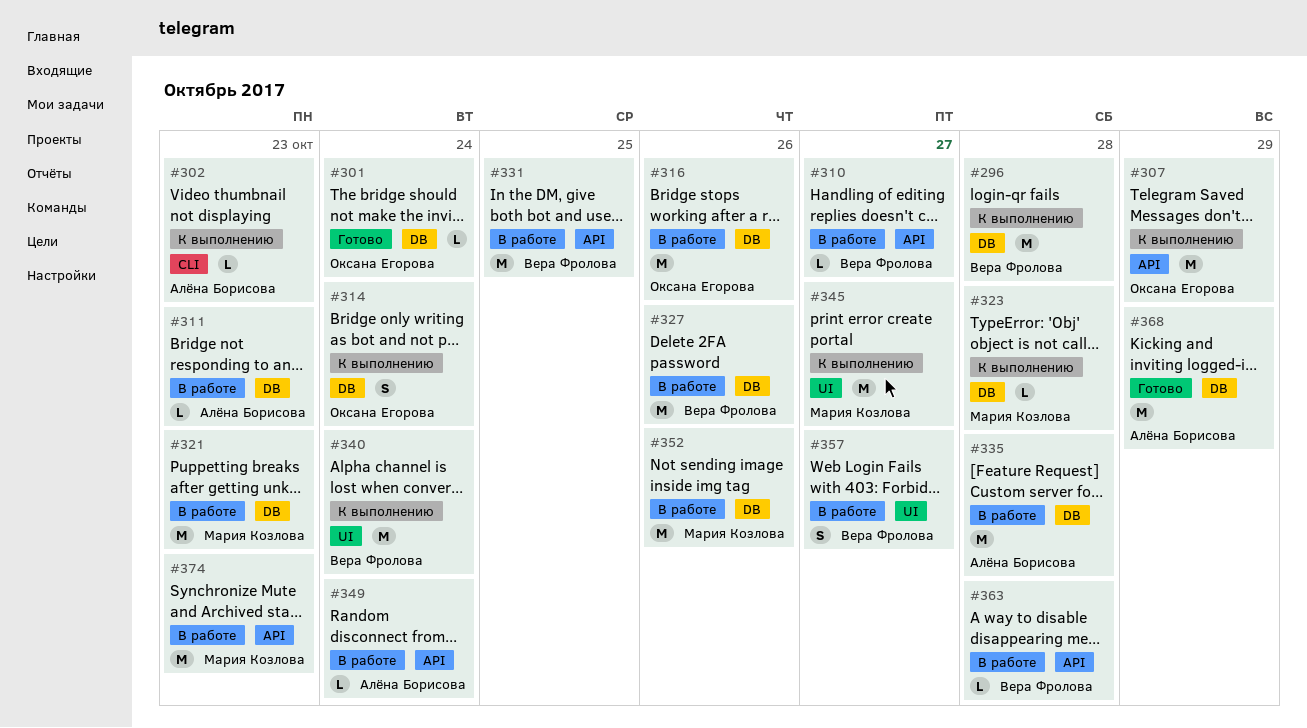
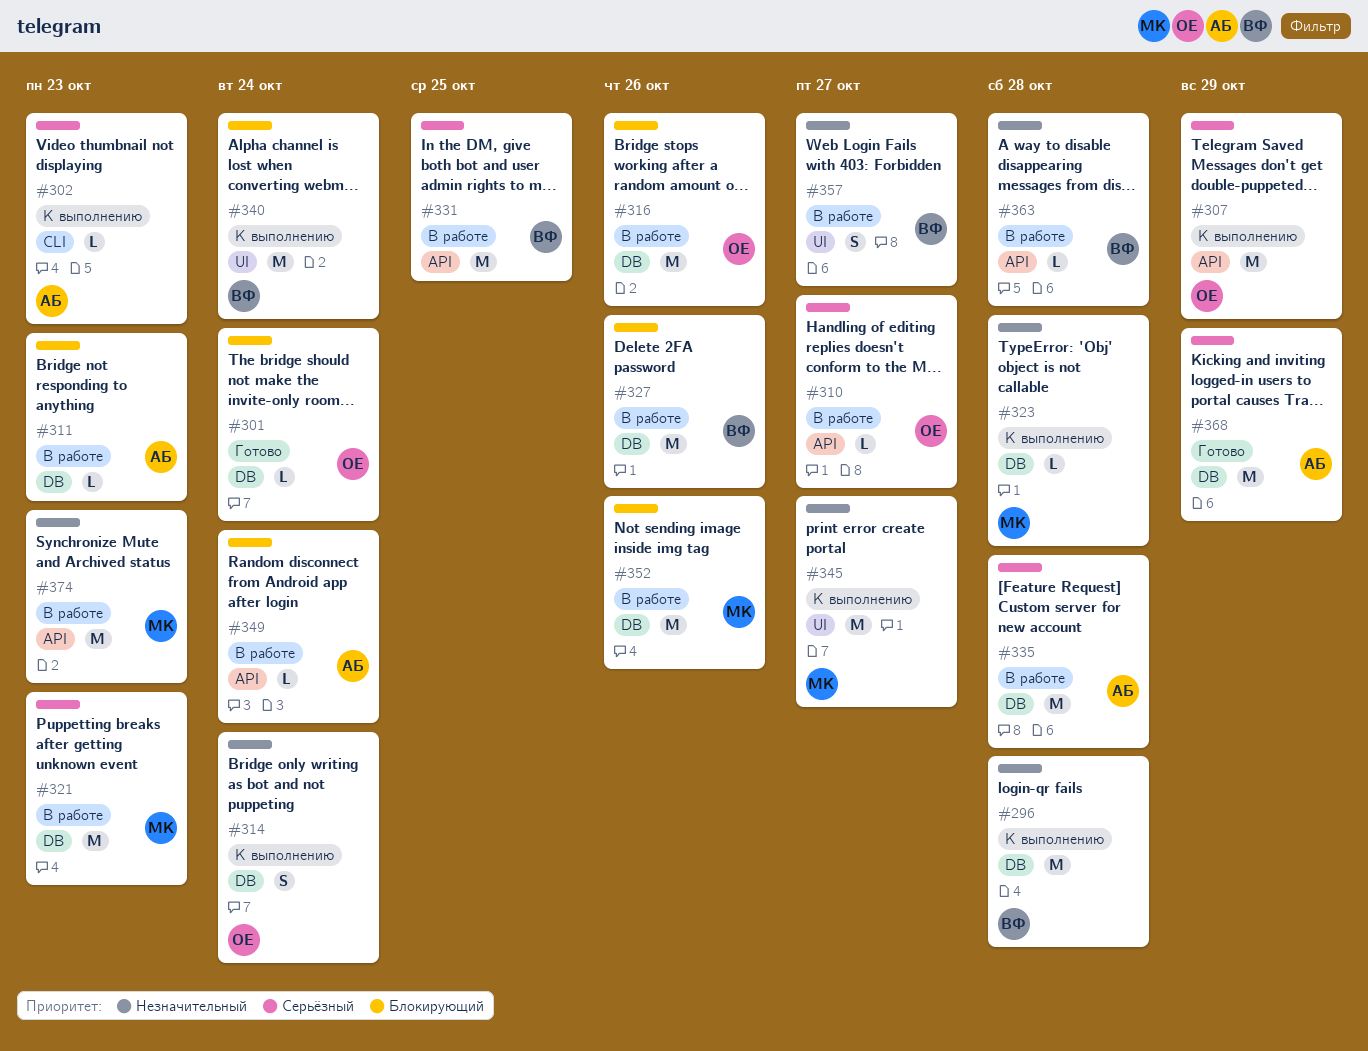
#310, owner: Вера Фролова -> Оксана Егорова

